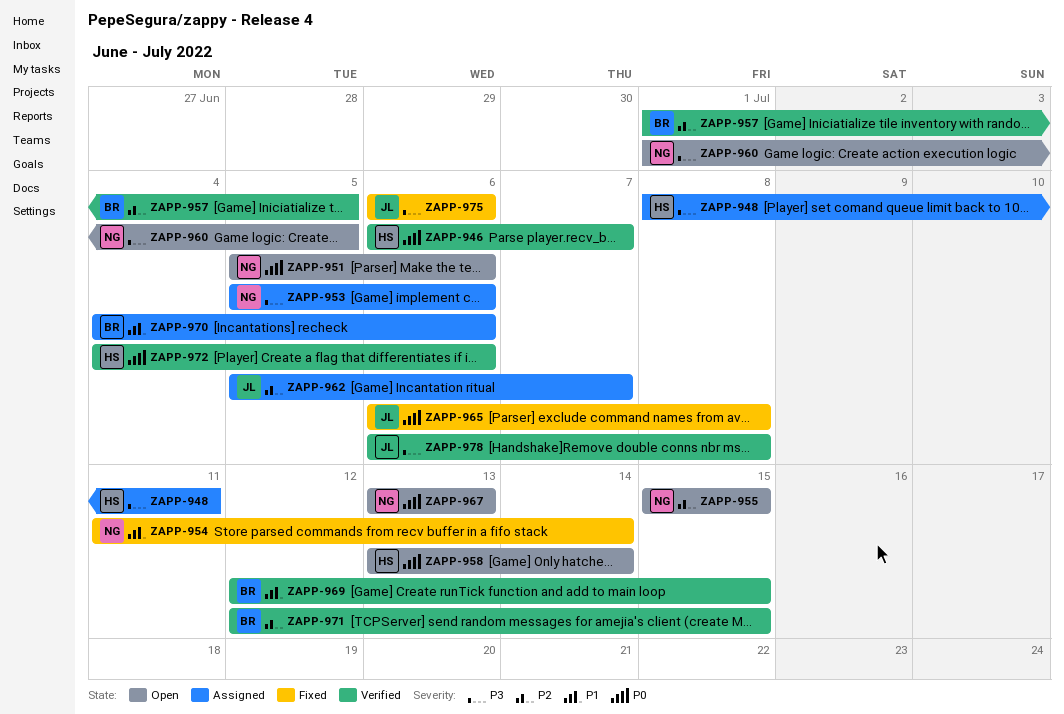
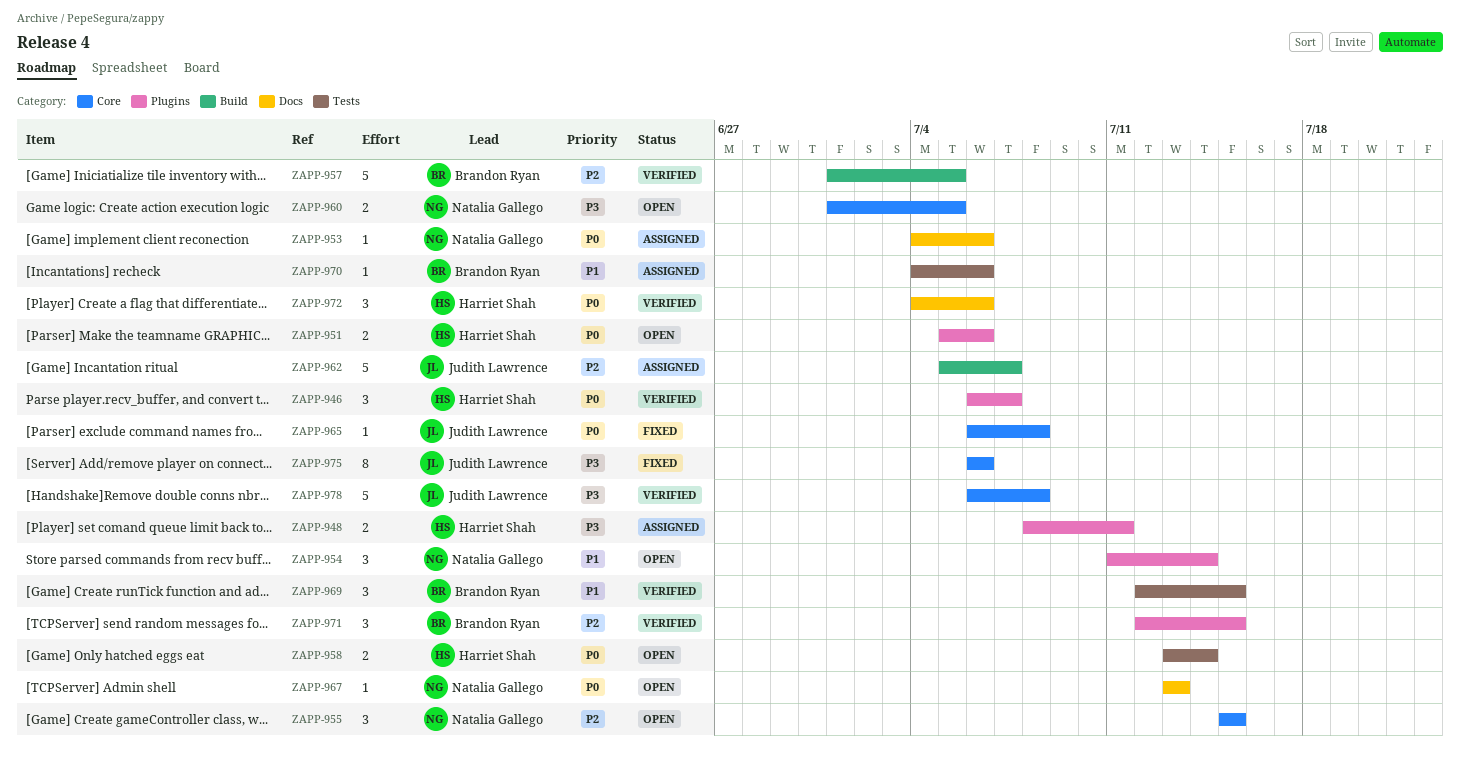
ZAPP-951, owner: Natalia Gallego -> Harriet Shah
ZAPP-953, priority: P3 -> P0
ZAPP-953, start: Jul 5 -> Jul 4
ZAPP-954, status: Fixed -> Open

